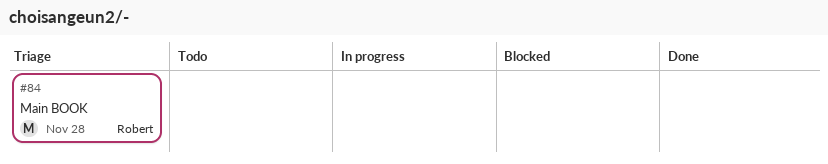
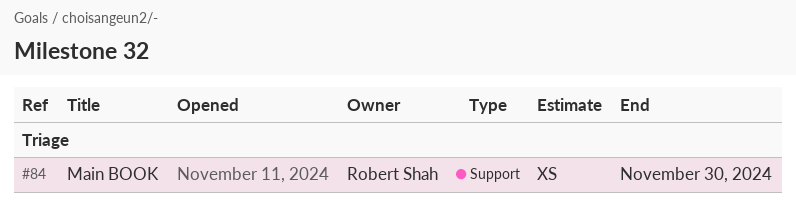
#84, estimate: M -> XS
#84, due: Nov 28 -> Nov 30

